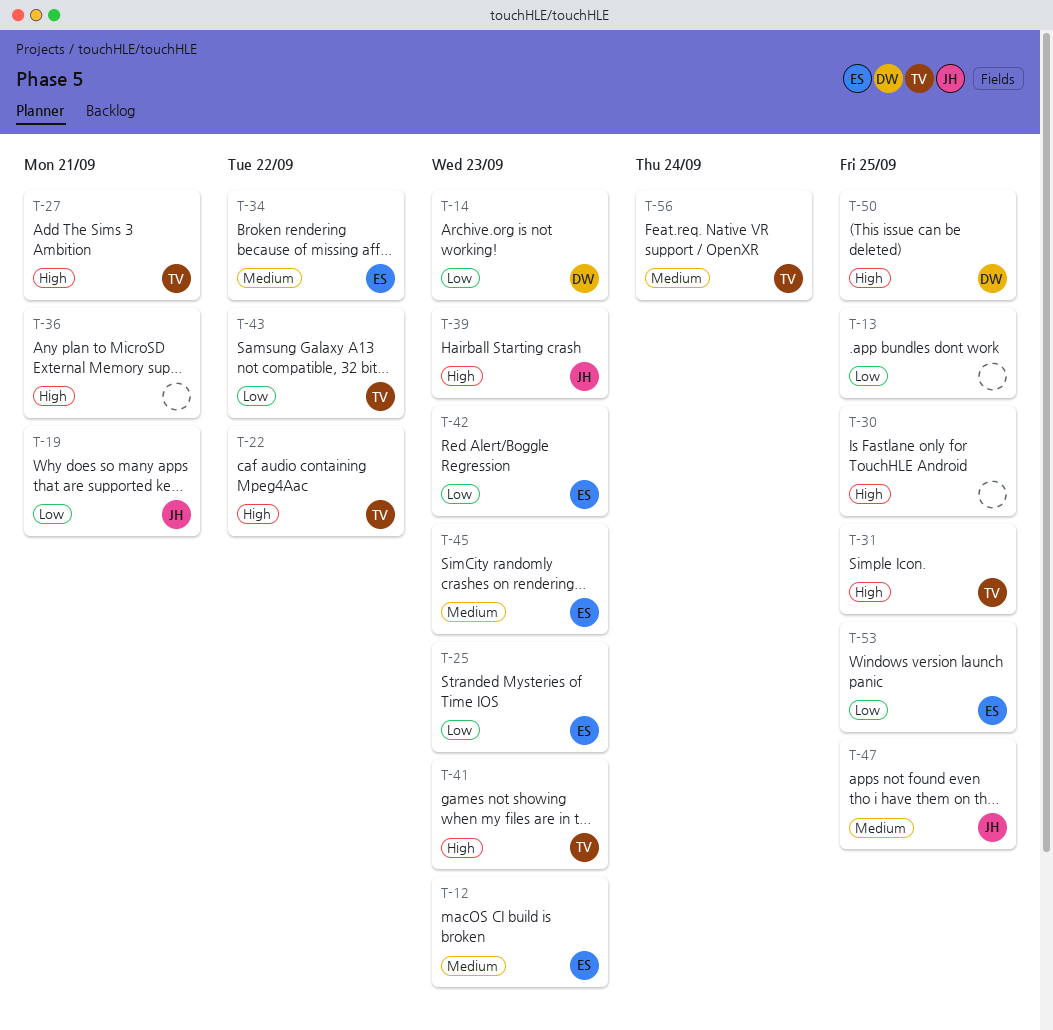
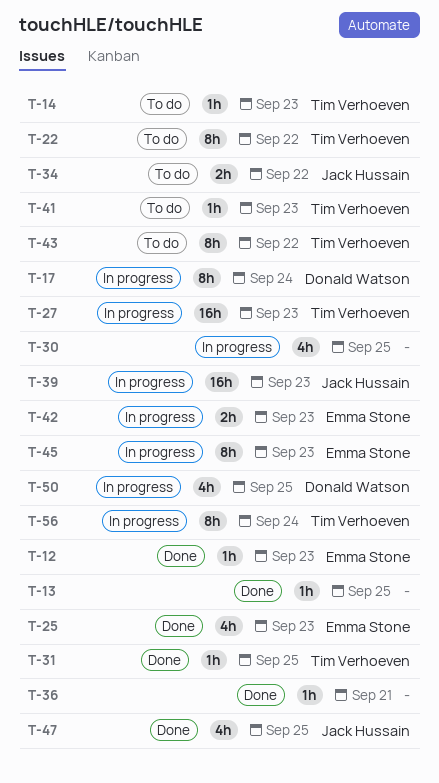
T-14, owner: Donald Watson -> Tim Verhoeven
T-17: none -> present
T-19: present -> none
T-27, due: Sep 21 -> Sep 23
T-34, owner: Emma Stone -> Jack Hussain
T-53: present -> none

